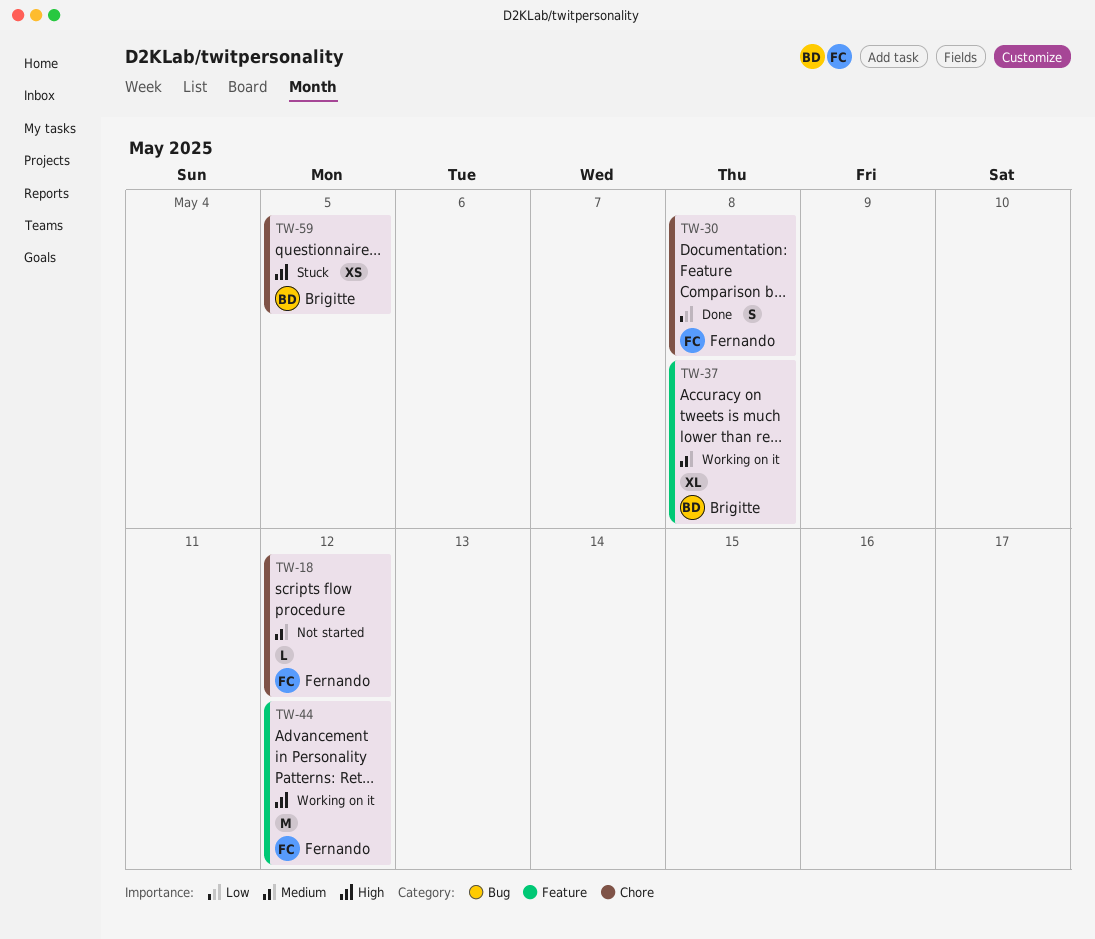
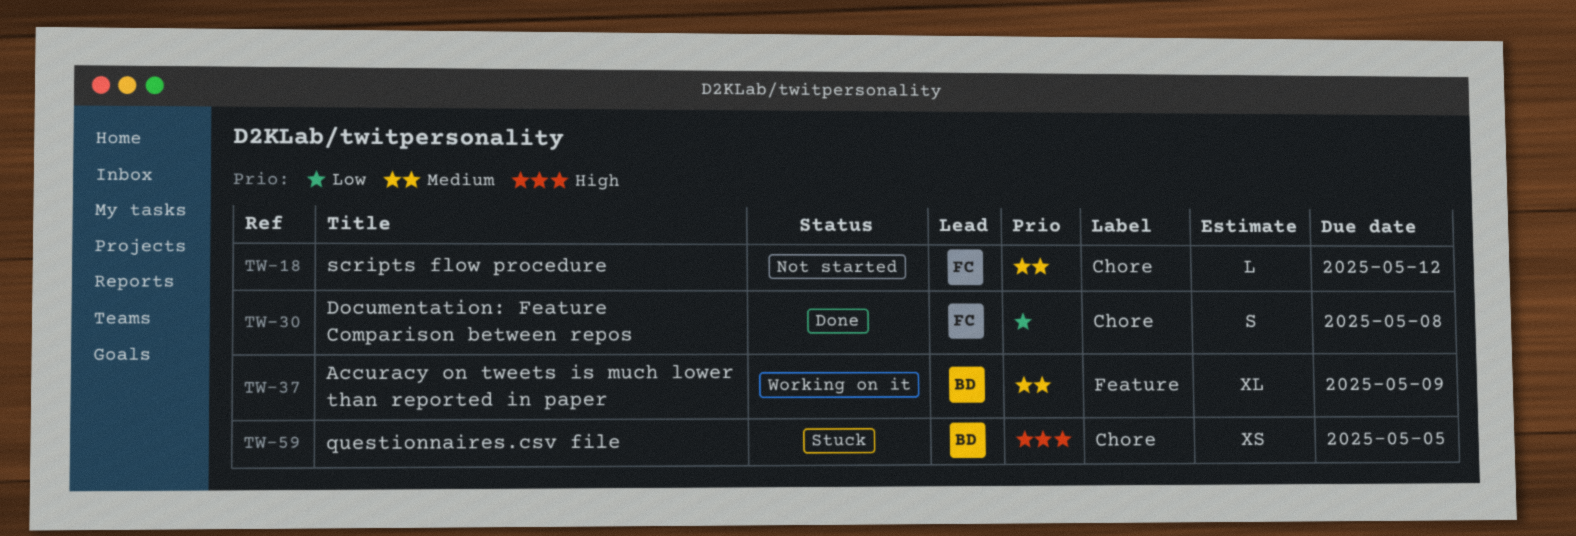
TW-37, due: May 8 -> May 9
TW-44: present -> none

